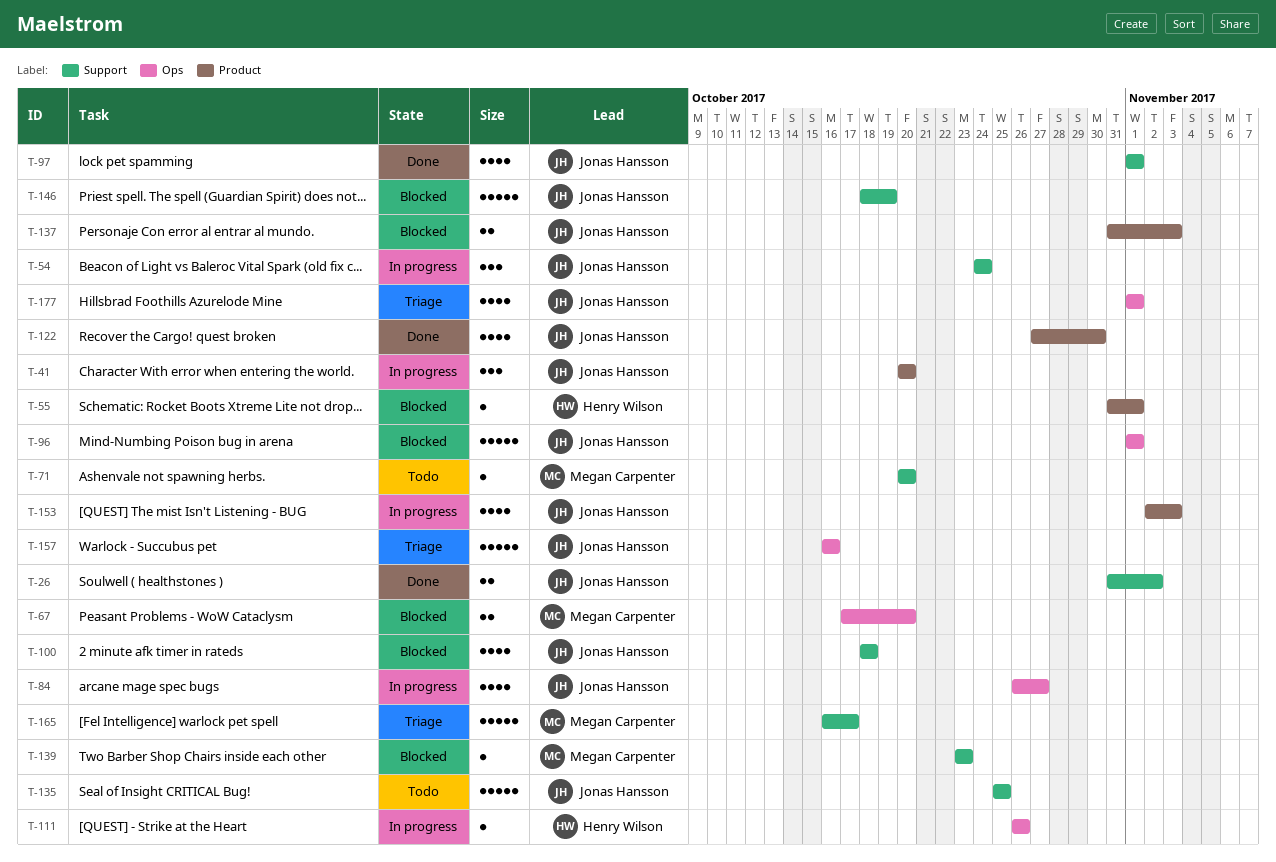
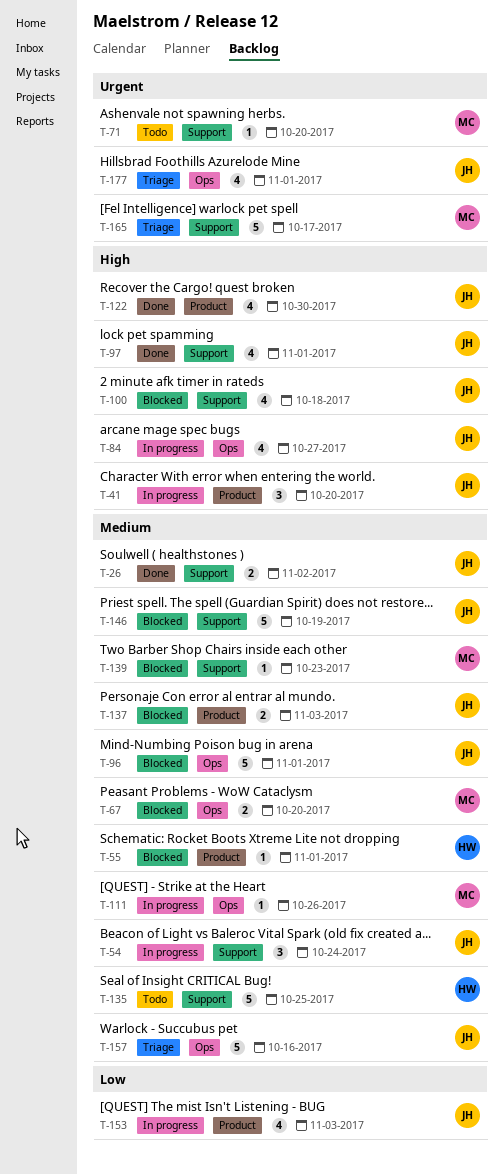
T-111, owner: Henry Wilson -> Megan Carpenter
T-135, owner: Jonas Hansson -> Henry Wilson

